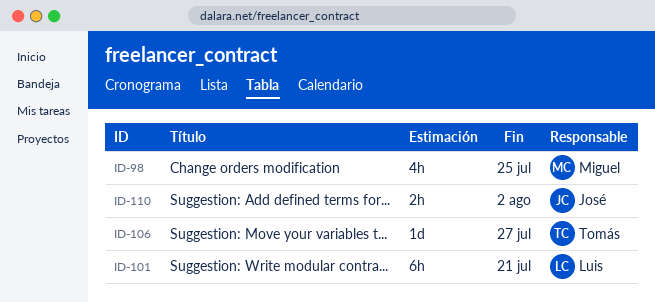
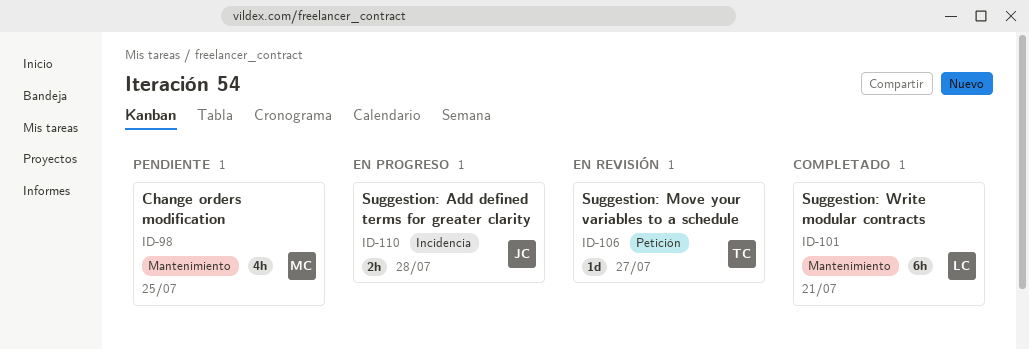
ID-110, due: Aug 2 -> Jul 28

